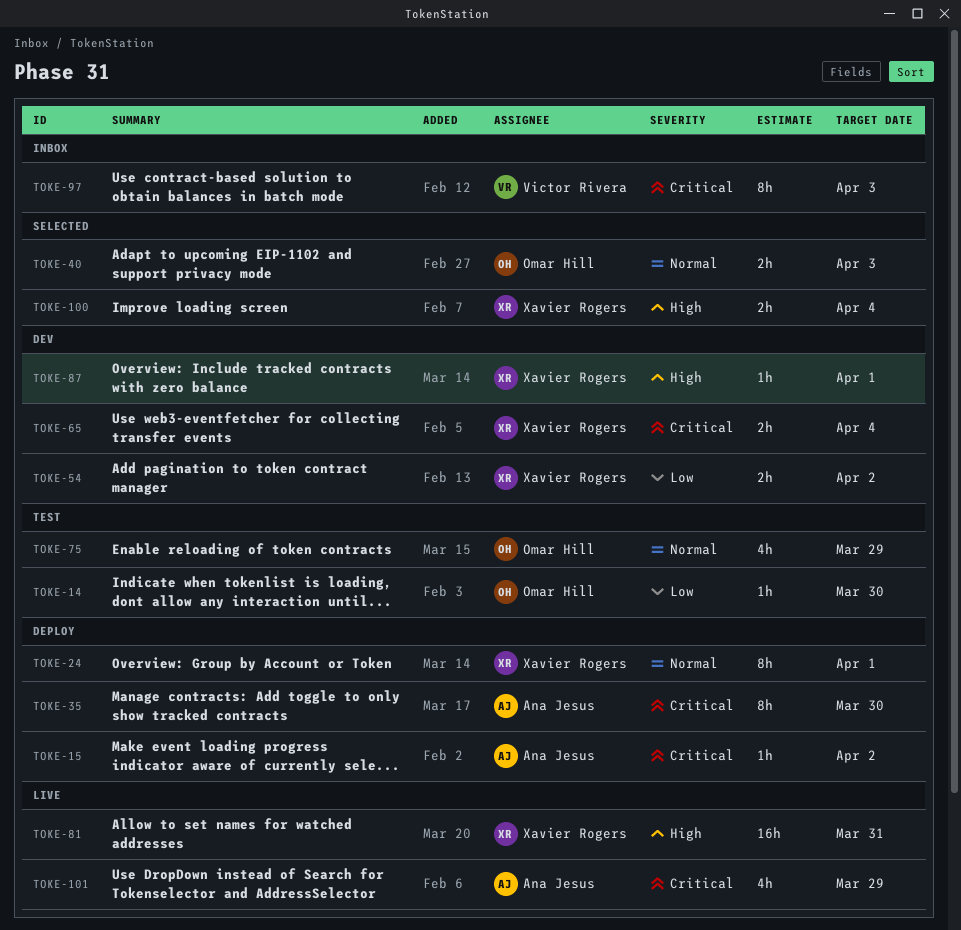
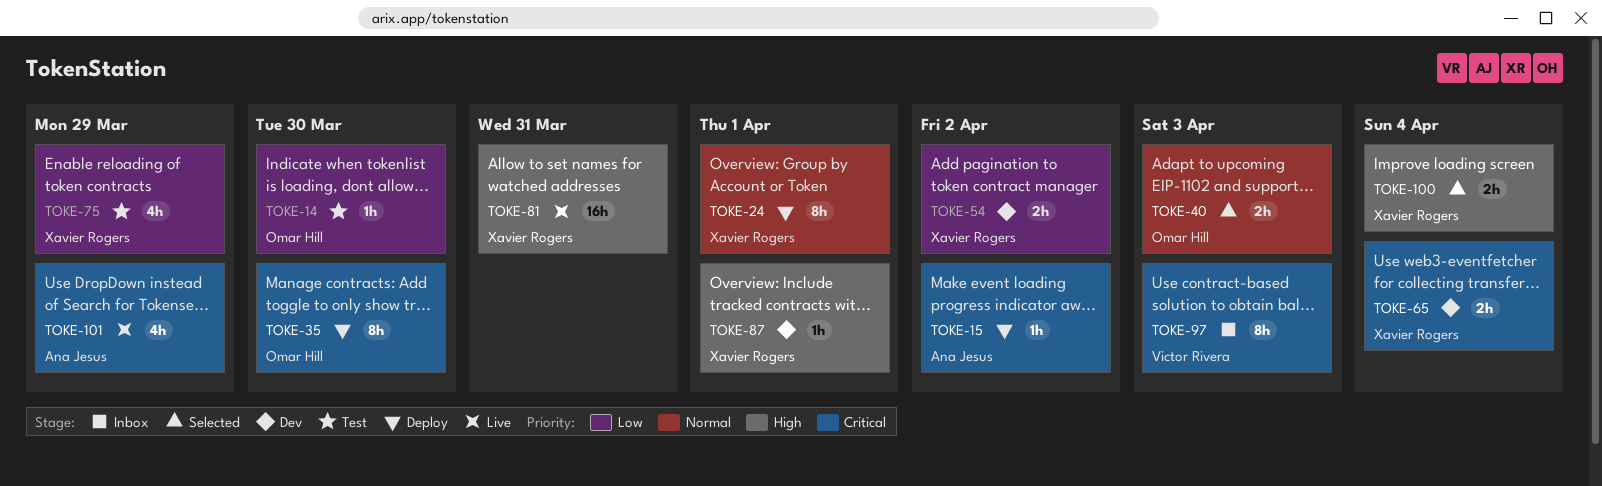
TOKE-35, owner: Ana Jesus -> Omar Hill
TOKE-75, owner: Omar Hill -> Xavier Rogers
TOKE-75, priority: Normal -> Low

